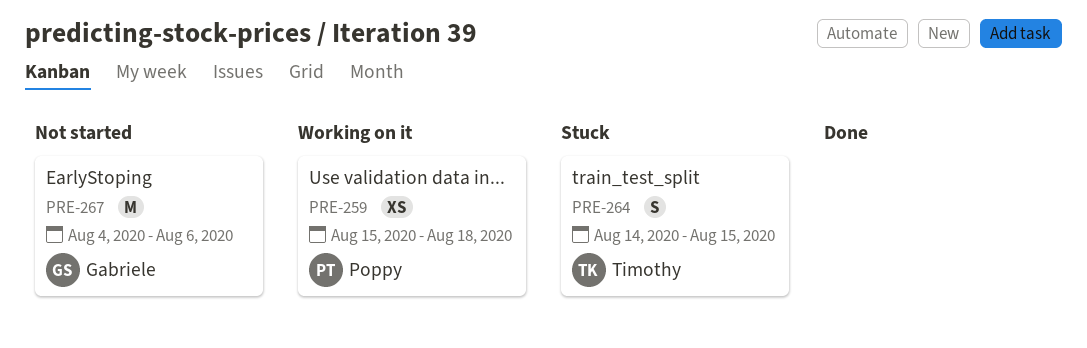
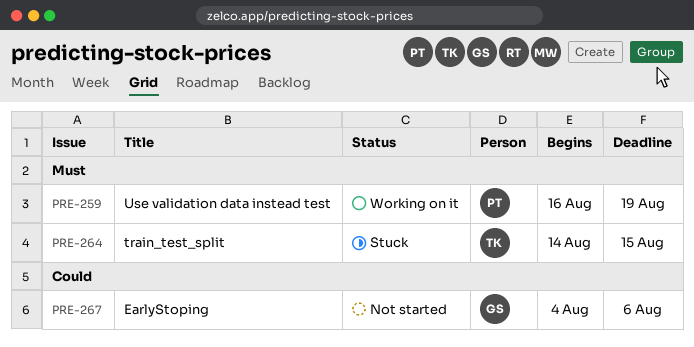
PRE-259, start: Aug 15 -> Aug 16
PRE-259, due: Aug 18 -> Aug 19

